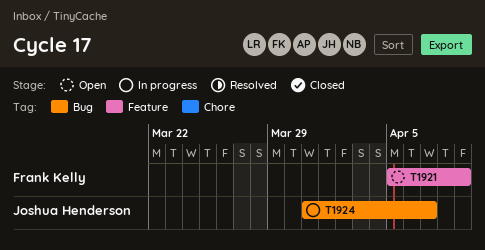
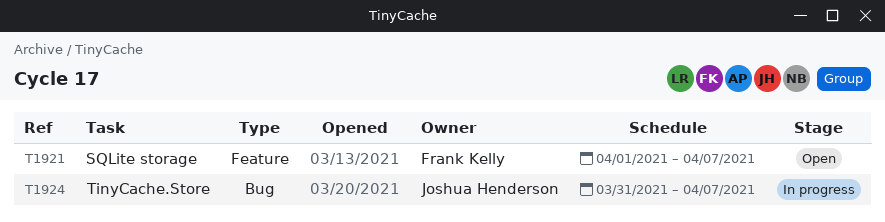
T1921, start: Apr 5 -> Apr 1
T1921, due: Apr 9 -> Apr 7

